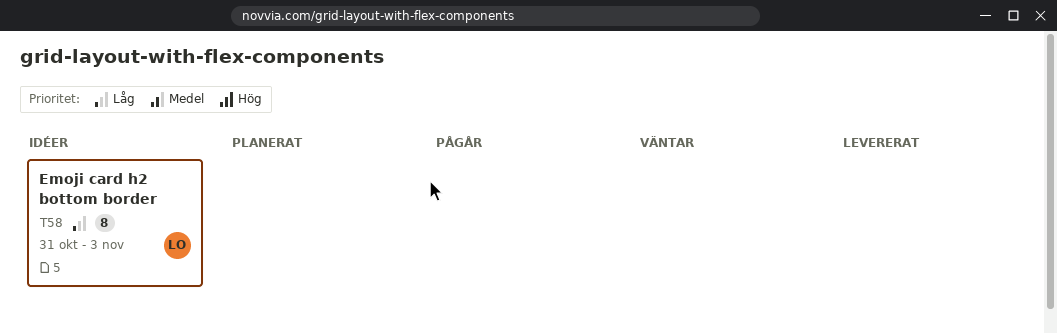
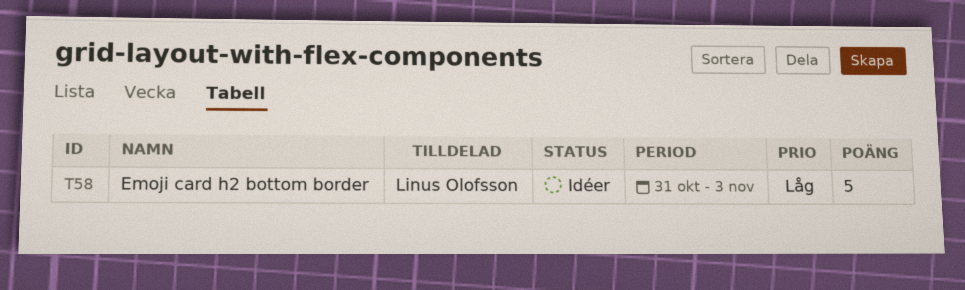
T58, estimate: 8 -> 5

